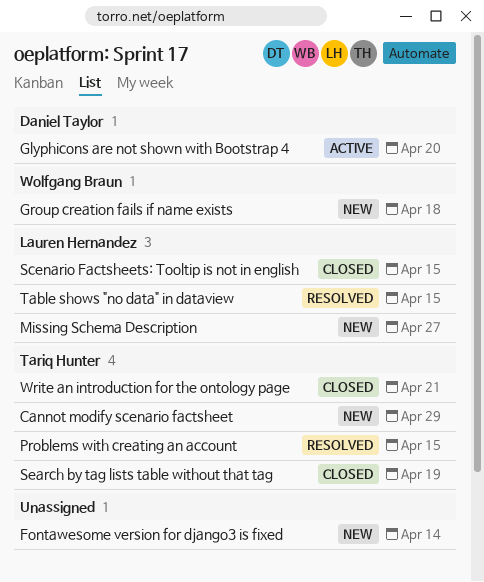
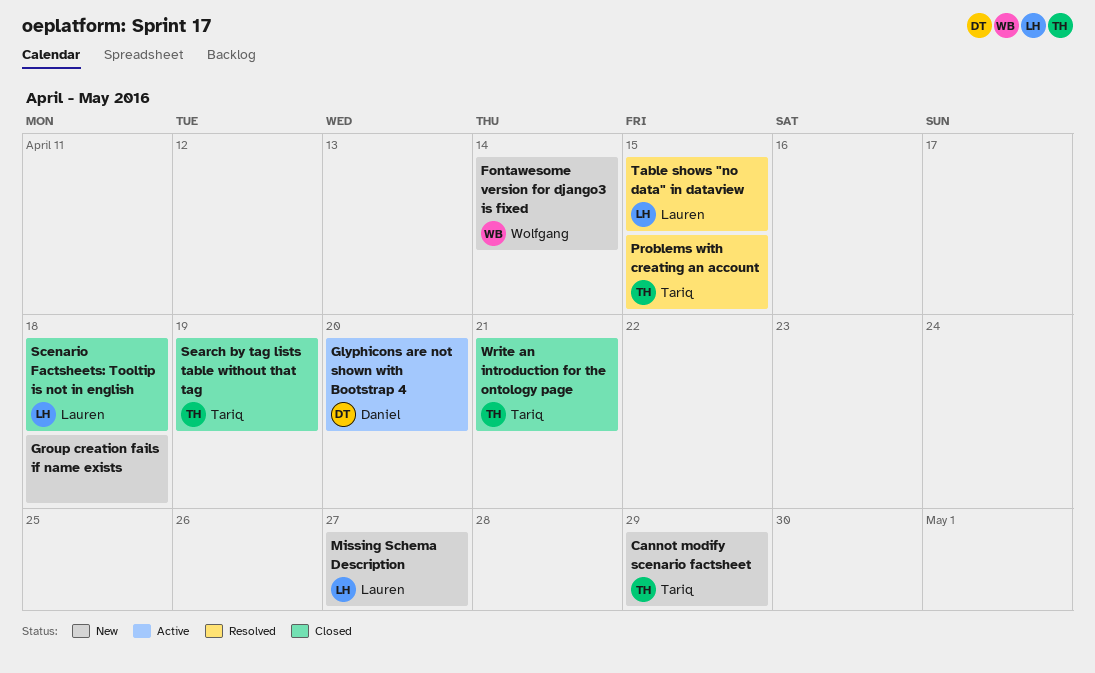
Fontawesome version for django3 is fixed, owner: none -> Wolfgang Braun
Group creation fails if name exists, owner: Wolfgang Braun -> none
Scenario Factsheets: Tooltip is not in english, due: Apr 15 -> Apr 18

